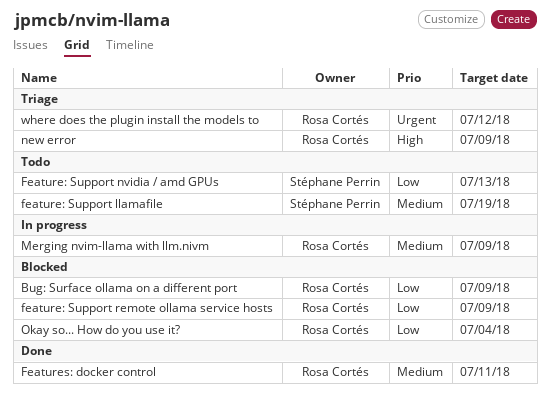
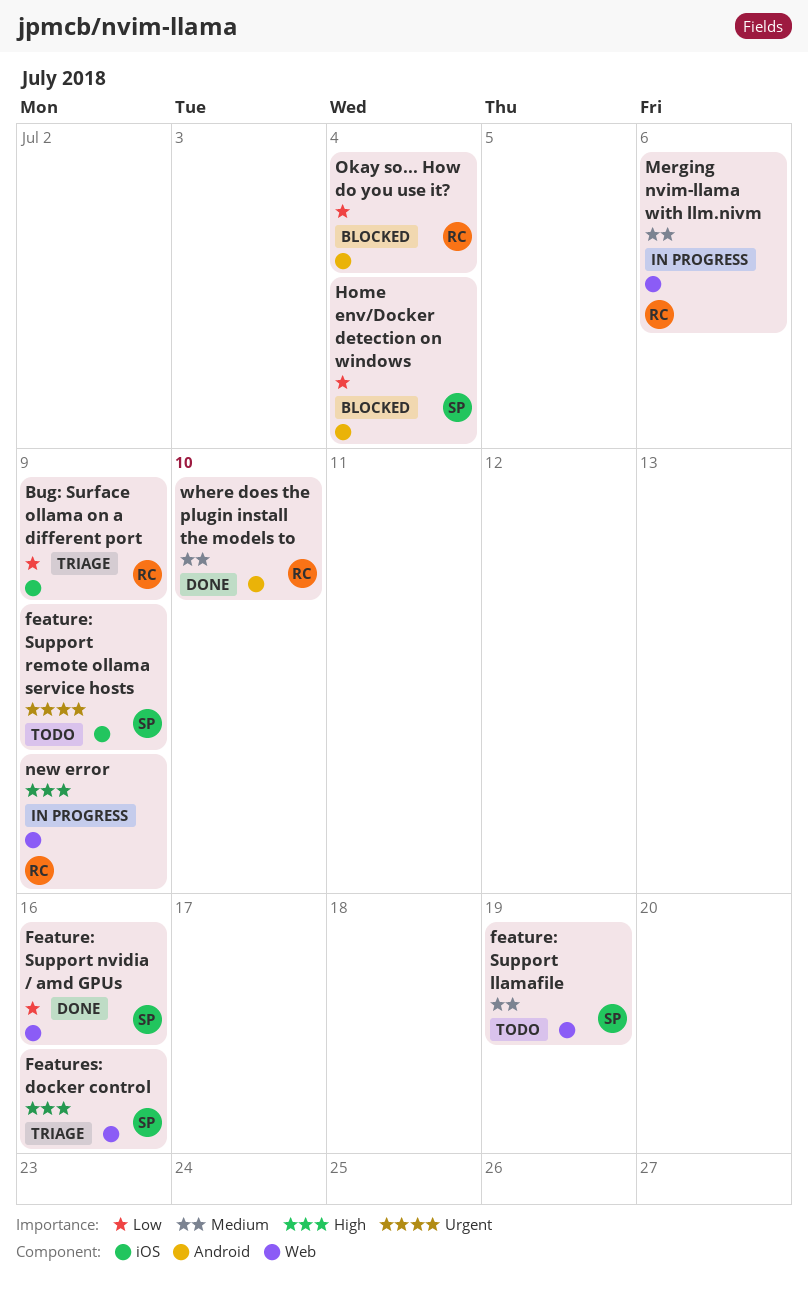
Bug: Surface ollama on a different port, status: Blocked -> Triage
Feature: Support nvidia / amd GPUs, status: Todo -> Done
Feature: Support nvidia / amd GPUs, due: Jul 13 -> Jul 16
feature: Support remote ollama service hosts, status: Blocked -> Todo
feature: Support remote ollama service hosts, owner: Rosa Cortés -> Stéphane Perrin
feature: Support remote ollama service hosts, priority: Low -> Urgent
Features: docker control, status: Done -> Triage
Features: docker control, owner: Rosa Cortés -> Stéphane Perrin
Features: docker control, priority: Medium -> High
Features: docker control, due: Jul 11 -> Jul 16
Home env/Docker detection on windows: none -> present
Merging nvim-llama with llm.nivm, due: Jul 9 -> Jul 6
new error, status: Triage -> In progress
where does the plugin install the models to, status: Triage -> Done
where does the plugin install the models to, priority: Urgent -> Medium
where does the plugin install the models to, due: Jul 12 -> Jul 10

